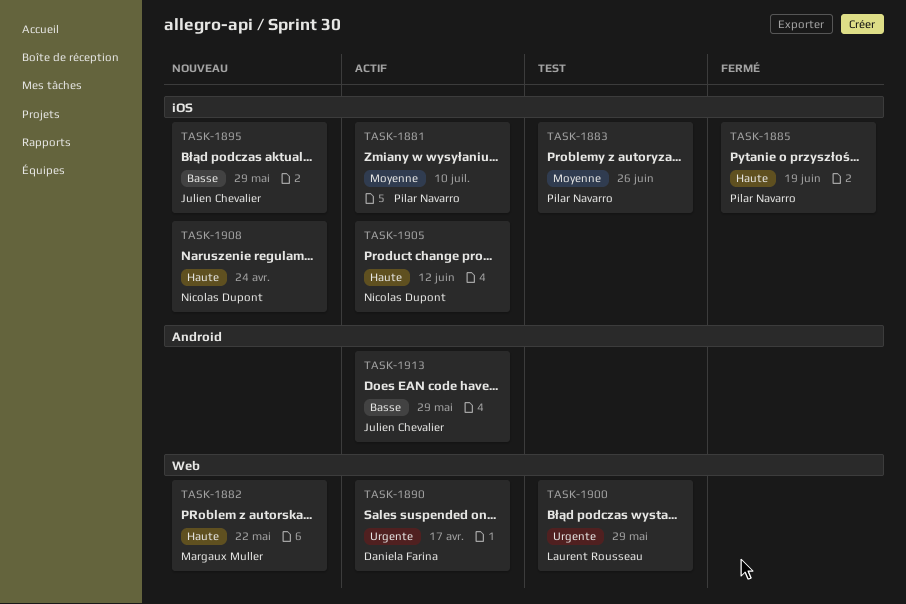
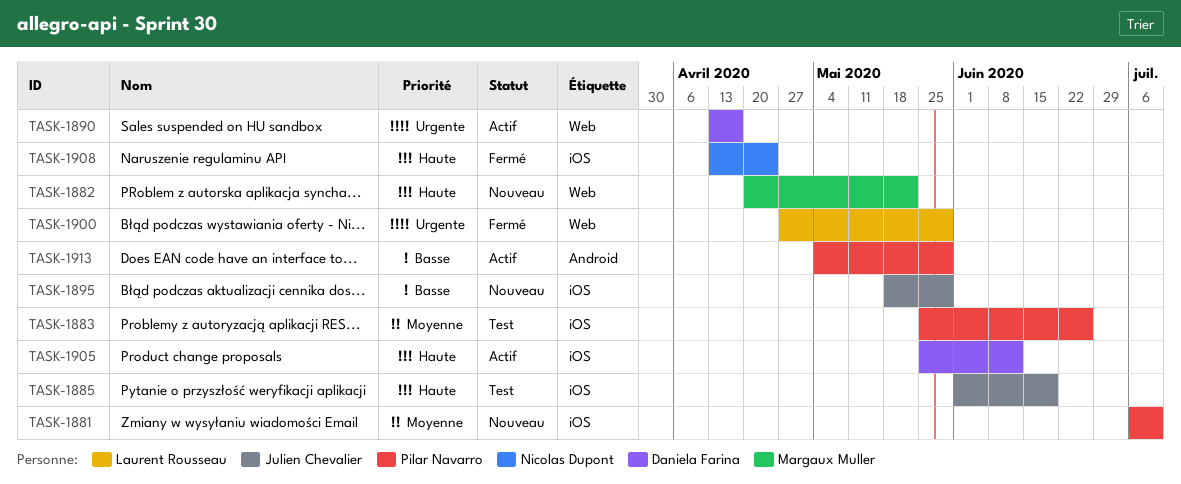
TASK-1881, status: Actif -> Nouveau
TASK-1885, status: Fermé -> Test
TASK-1885, owner: Pilar Navarro -> Julien Chevalier
TASK-1900, status: Test -> Fermé
TASK-1905, owner: Nicolas Dupont -> Daniela Farina
TASK-1908, status: Nouveau -> Fermé
TASK-1913, owner: Julien Chevalier -> Pilar Navarro

